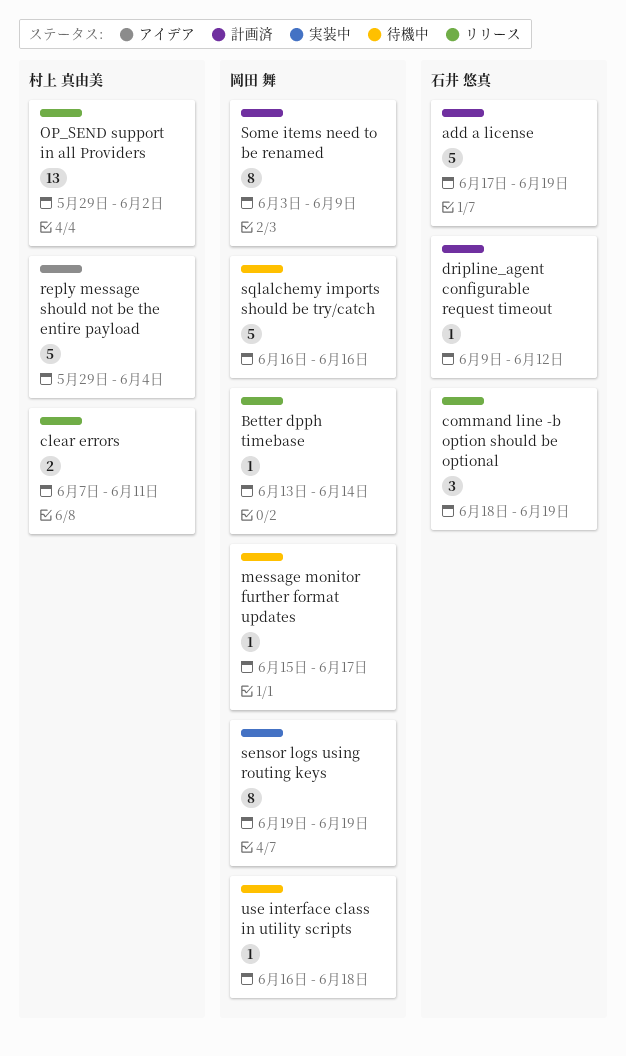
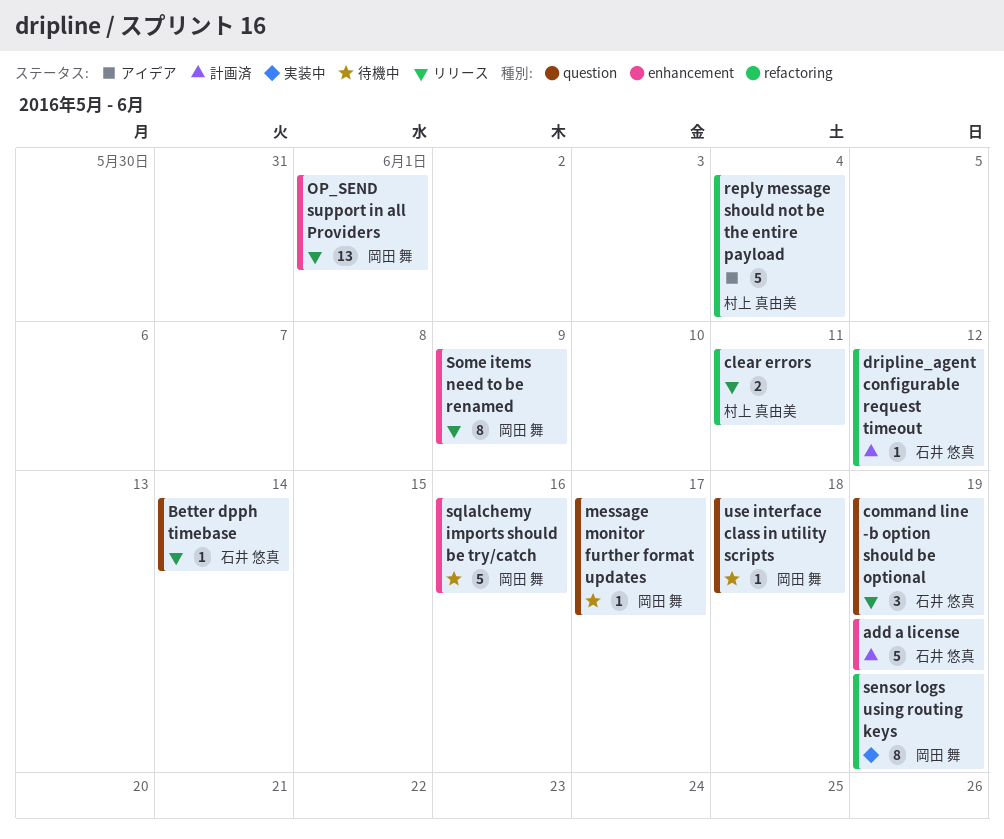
Better dpph timebase, owner: 岡田 舞 -> 石井 悠真
OP_SEND support in all Providers, owner: 村上 真由美 -> 岡田 舞
OP_SEND support in all Providers, due: Jun 2 -> Jun 1
Some items need to be renamed, status: 計画済 -> リリース

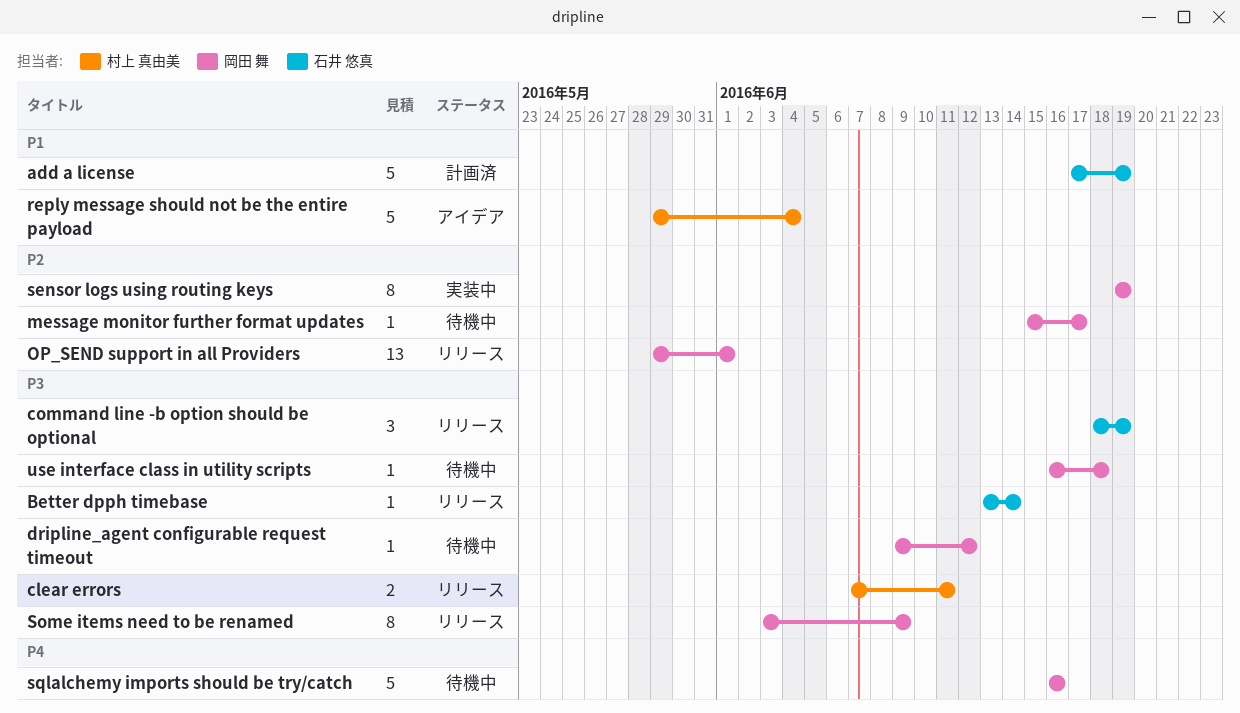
dripline_agent configurable request timeout, status: 計画済 -> 待機中
dripline_agent configurable request timeout, owner: 石井 悠真 -> 岡田 舞

